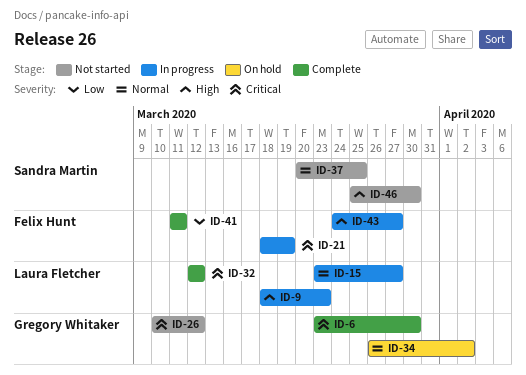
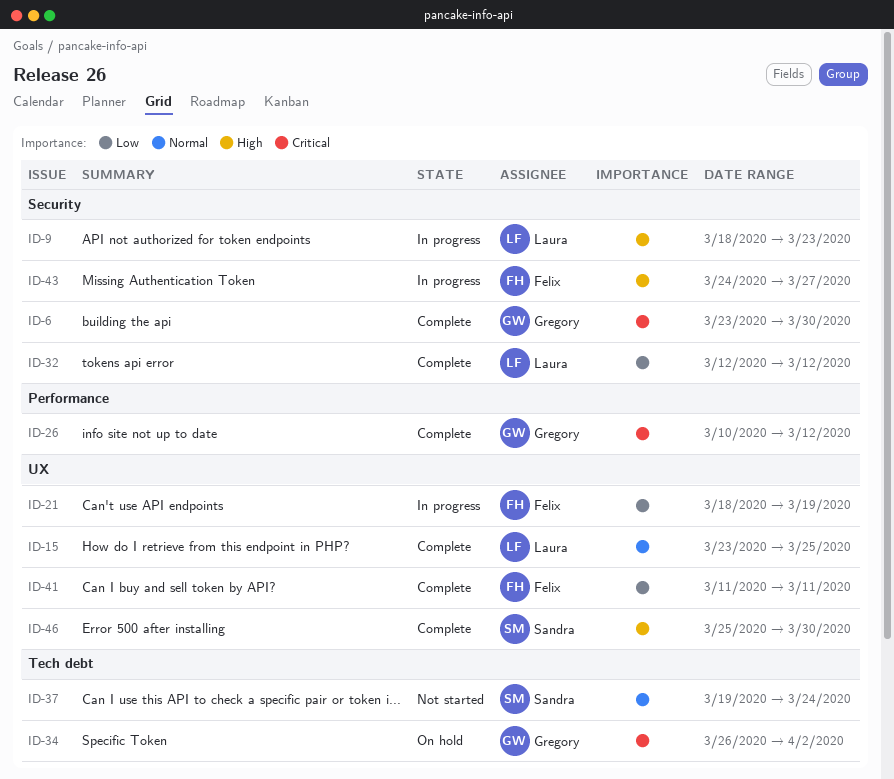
ID-15, status: In progress -> Complete
ID-15, due: Mar 27 -> Mar 25
ID-21, priority: Critical -> Low
ID-26, status: Not started -> Complete
ID-32, priority: Critical -> Low
ID-34, priority: Normal -> Critical
ID-37, start: Mar 20 -> Mar 19
ID-37, due: Mar 25 -> Mar 24
ID-46, status: Not started -> Complete

